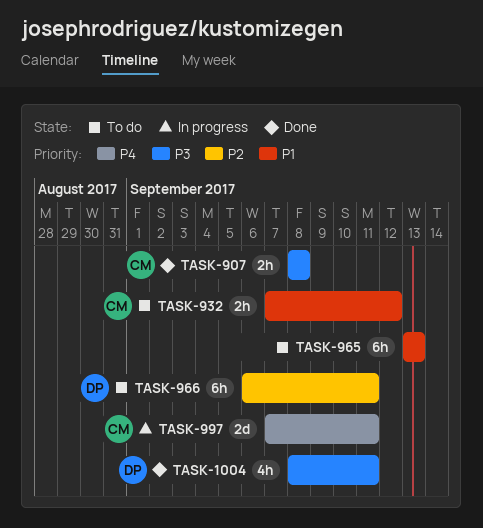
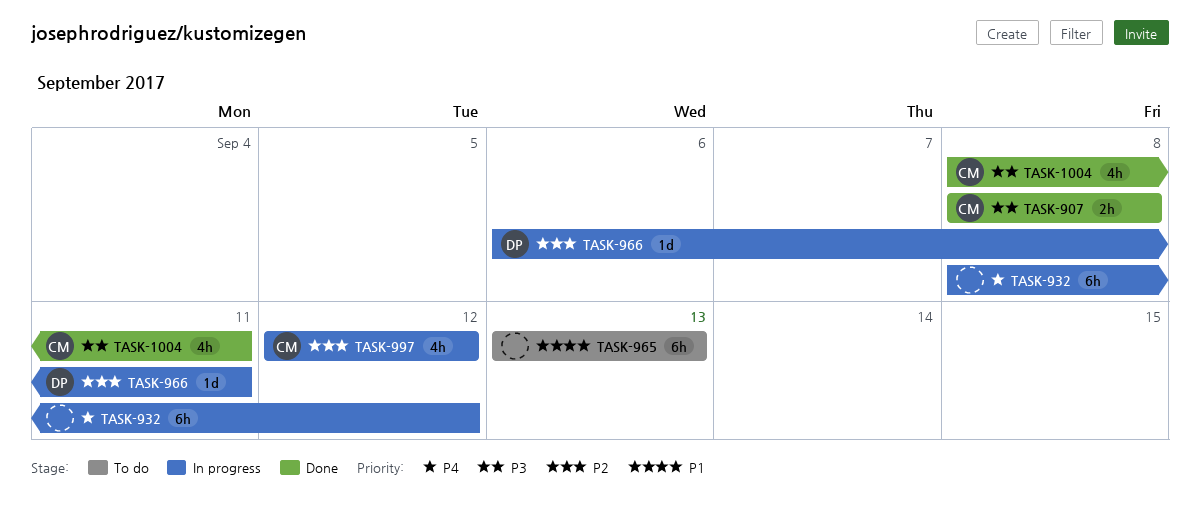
TASK-932, status: To do -> In progress
TASK-932, owner: CM -> none
TASK-932, priority: P1 -> P4
TASK-932, estimate: 2h -> 6h
TASK-932, start: Sep 7 -> Sep 8
TASK-966, status: To do -> In progress
TASK-966, estimate: 6h -> 1d
TASK-997, priority: P4 -> P2
TASK-997, estimate: 2d -> 4h
TASK-997, start: Sep 7 -> Sep 12
TASK-997, due: Sep 11 -> Sep 12
TASK-1004, owner: DP -> CM

